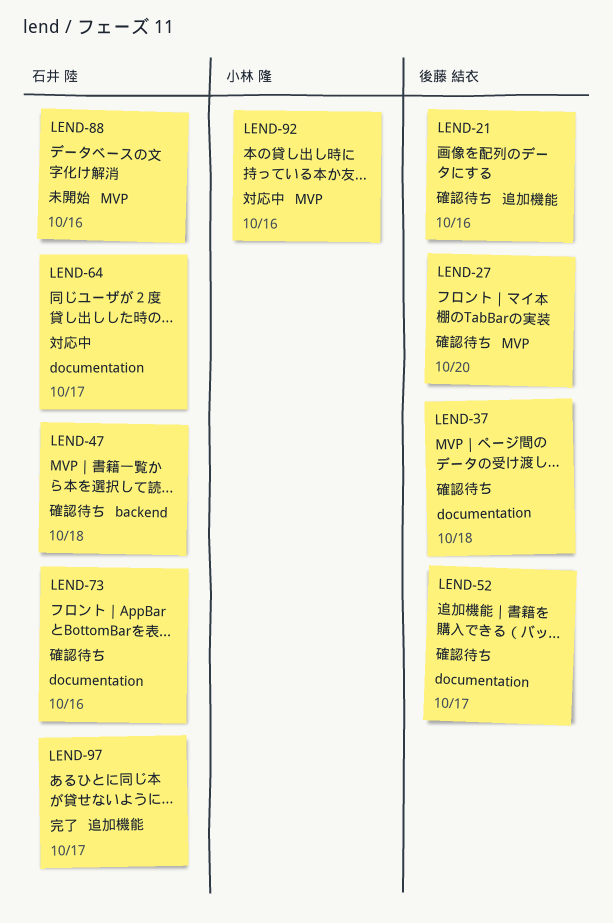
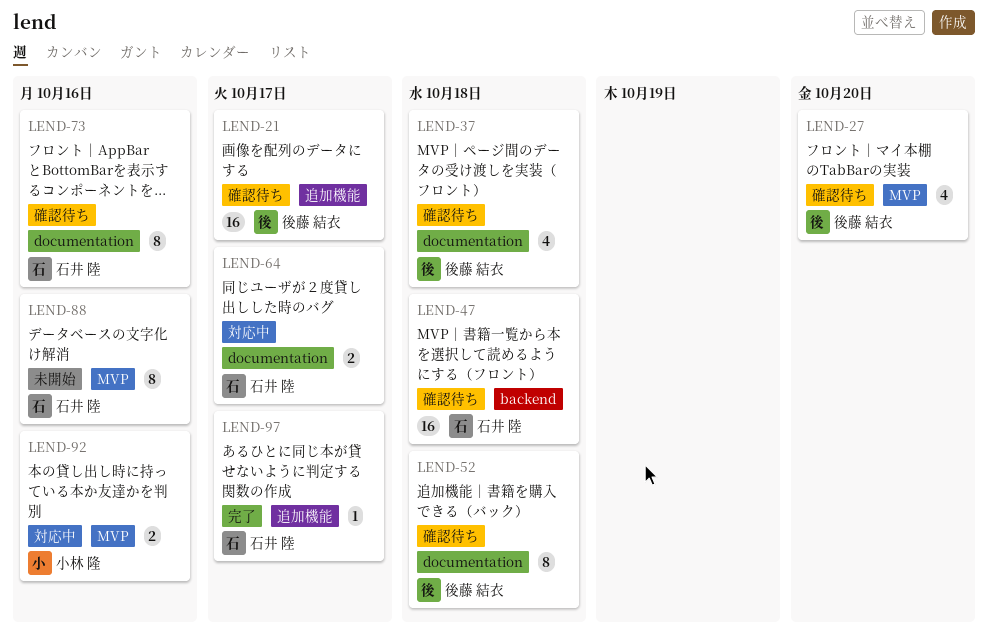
LEND-21, due: Oct 16 -> Oct 17
LEND-52, due: Oct 17 -> Oct 18

